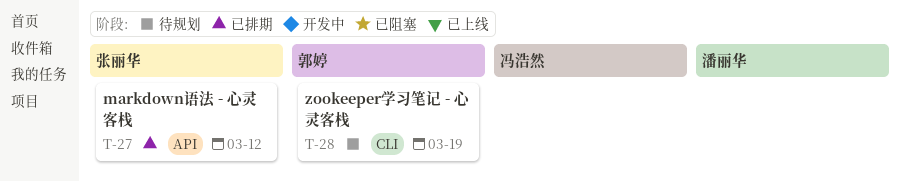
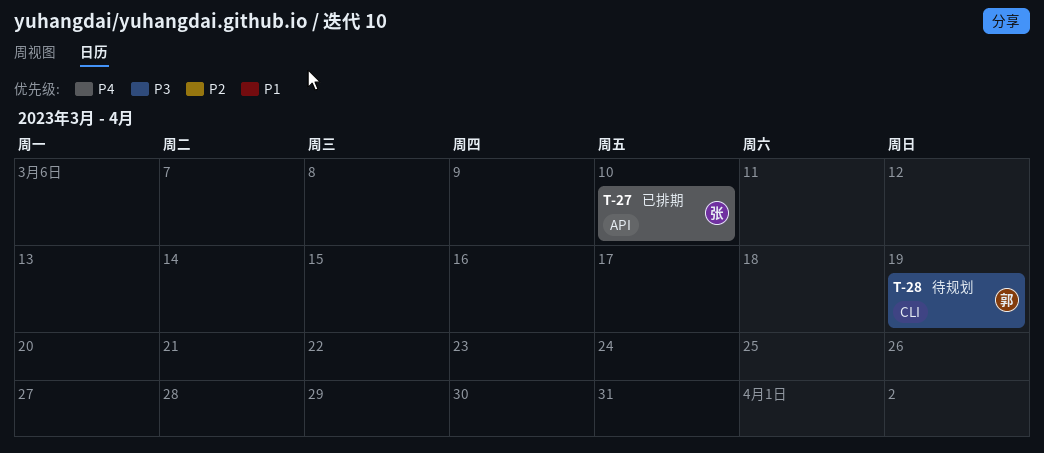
T-27, due: Mar 12 -> Mar 10

